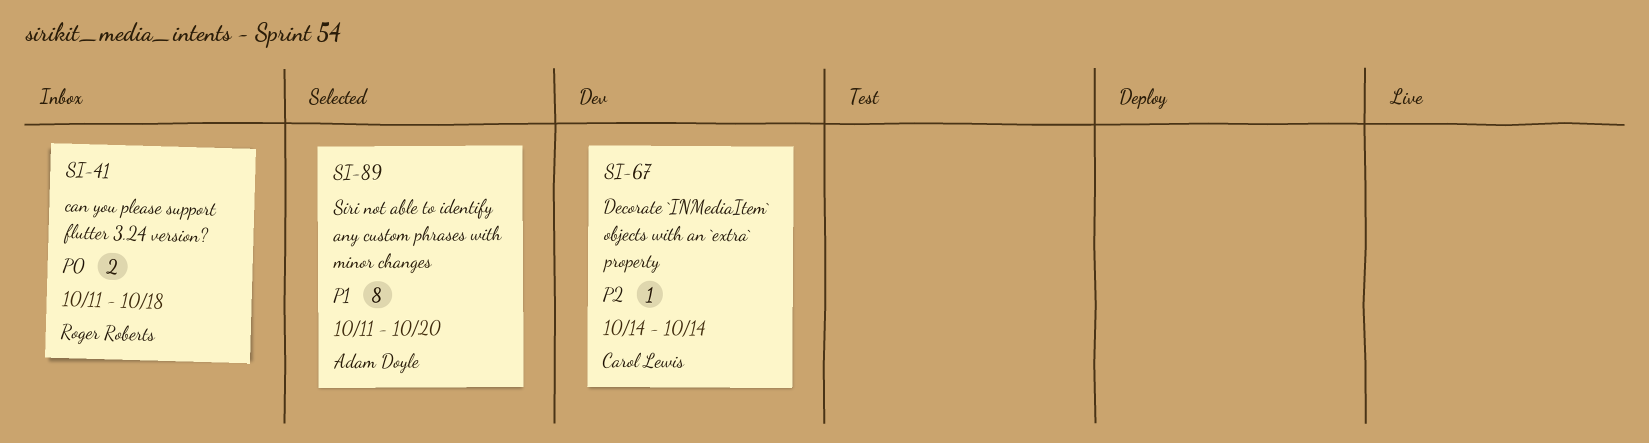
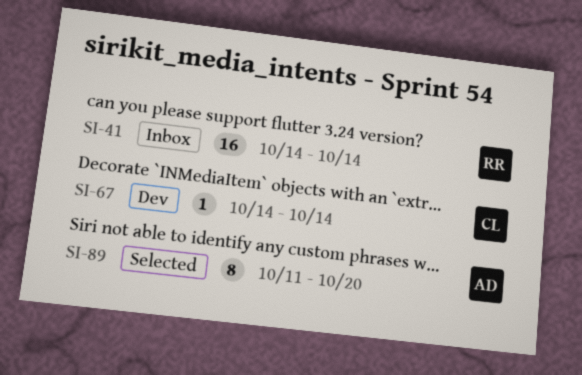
SI-41, estimate: 2 -> 16
SI-41, start: Oct 11 -> Oct 14
SI-41, due: Oct 18 -> Oct 14

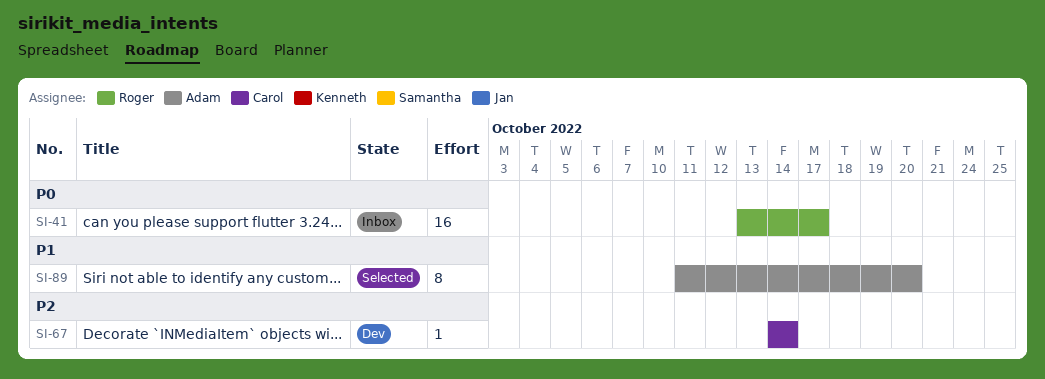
SI-41, start: Oct 14 -> Oct 13
SI-41, due: Oct 14 -> Oct 17

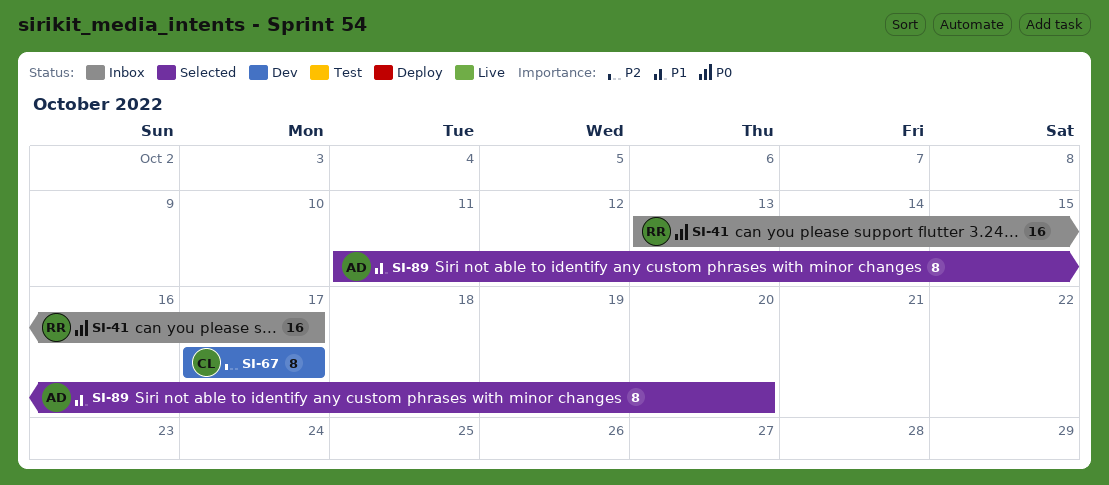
SI-67, estimate: 1 -> 8
SI-67, start: Oct 14 -> Oct 17
SI-67, due: Oct 14 -> Oct 17

